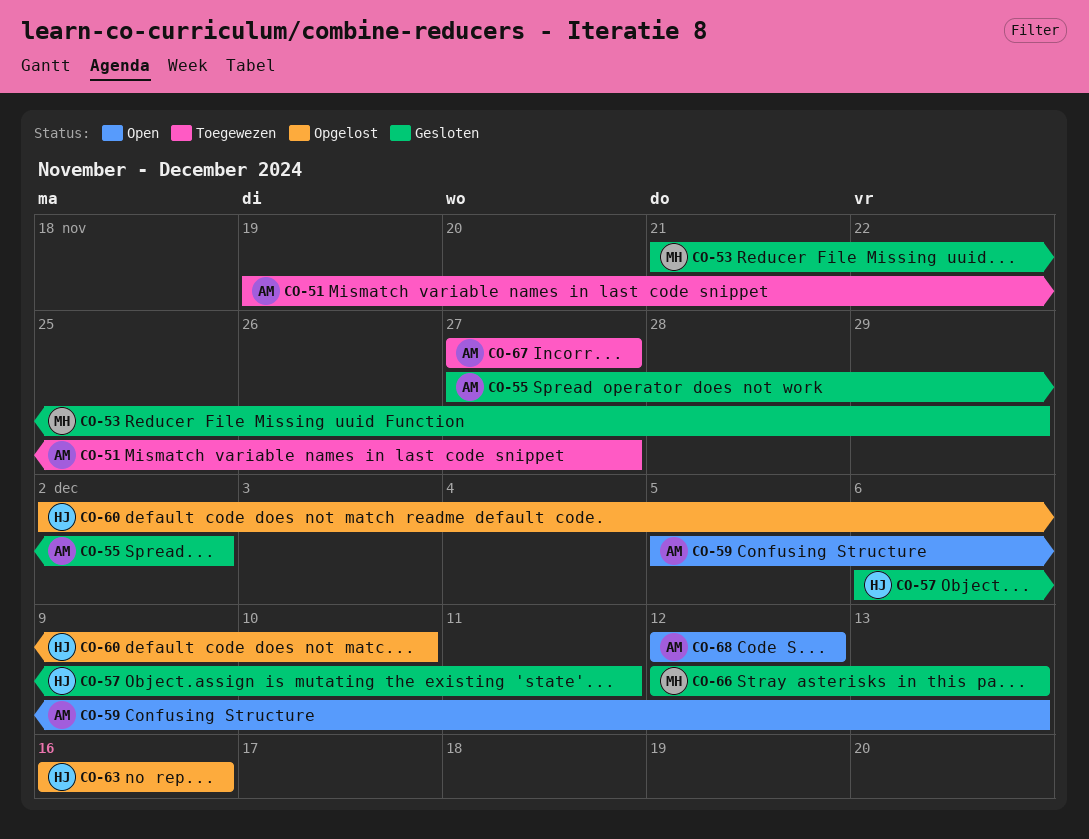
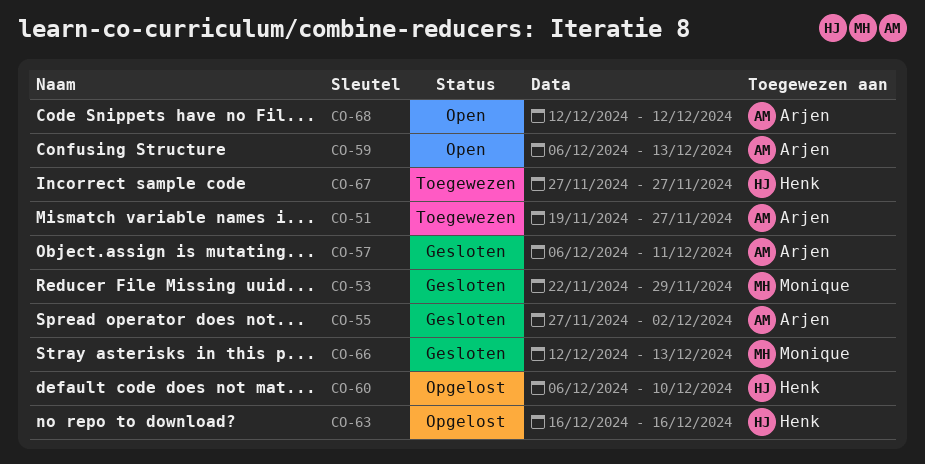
CO-53, start: Nov 21 -> Nov 22
CO-57, owner: Henk -> Arjen
CO-59, start: Dec 5 -> Dec 6
CO-60, start: Dec 2 -> Dec 6
CO-67, owner: Arjen -> Henk

